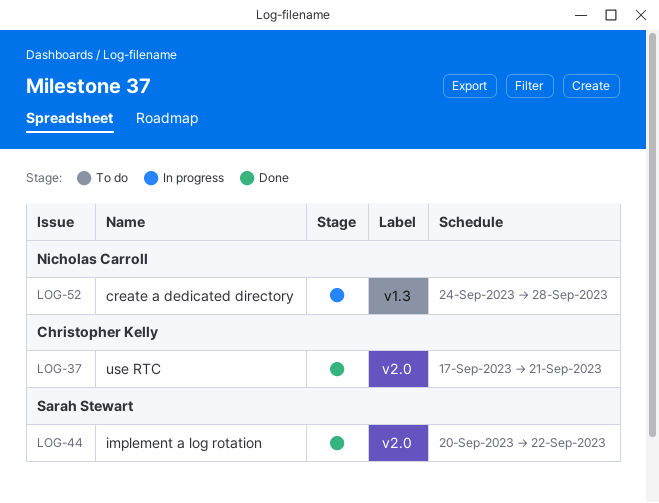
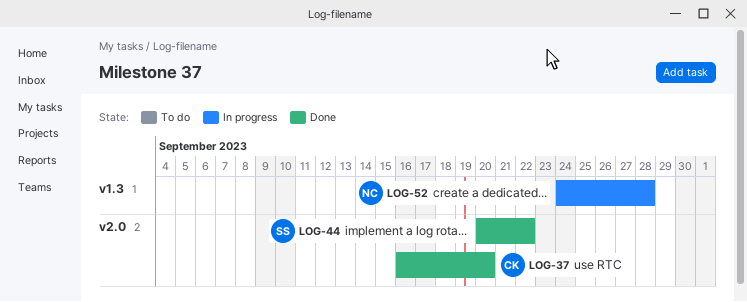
LOG-37, start: Sep 17 -> Sep 16
LOG-37, due: Sep 21 -> Sep 20

